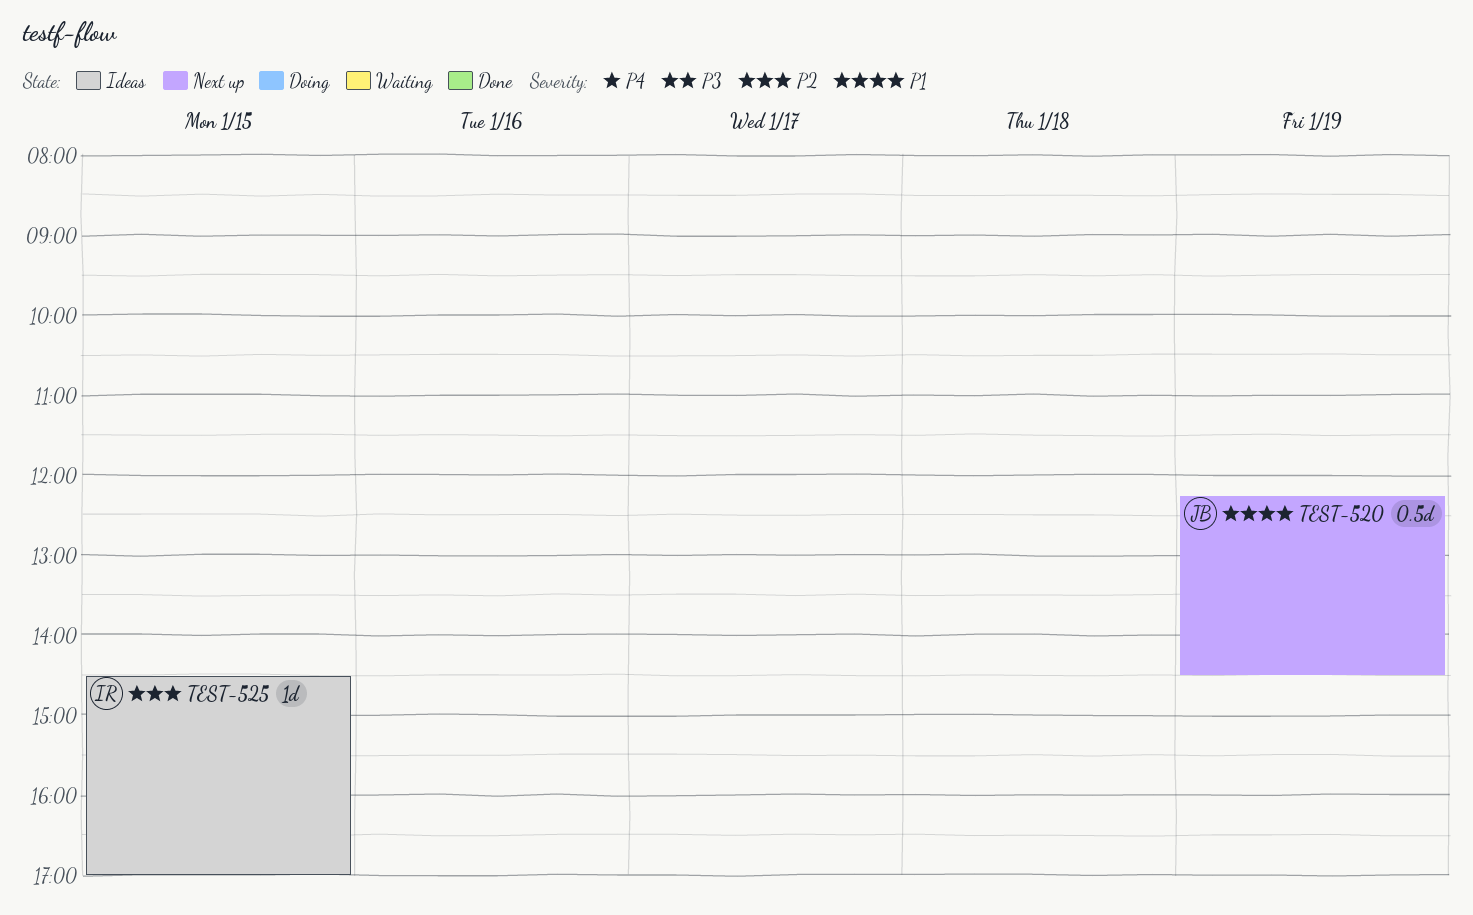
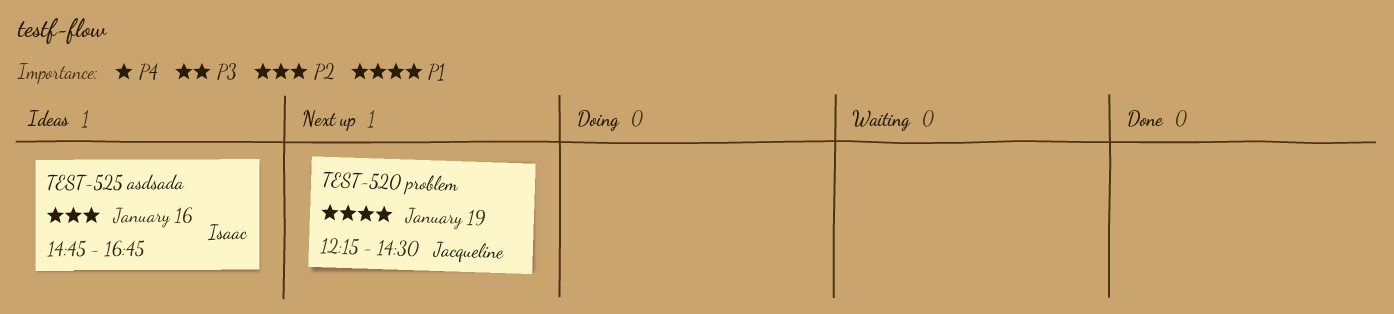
TEST-525, day: Jan 15 -> Jan 16
TEST-525, begins: 14:30 -> 14:45
TEST-525, ends: 17:00 -> 16:45

